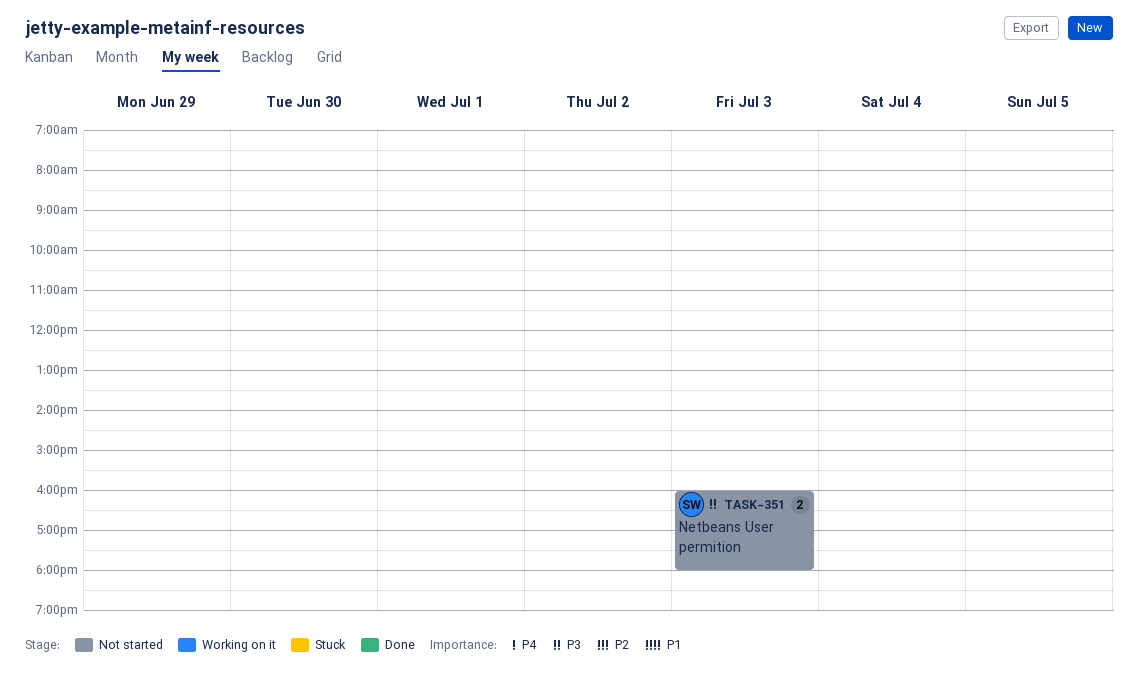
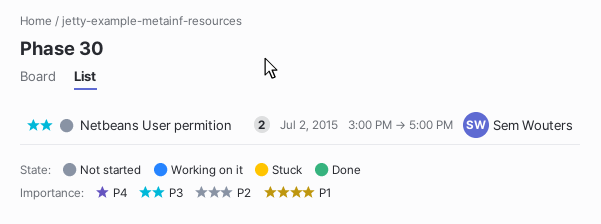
Netbeans User permition, day: Jul 3 -> Jul 2
Netbeans User permition, begins: 16:00 -> 15:00
Netbeans User permition, ends: 18:00 -> 17:00

